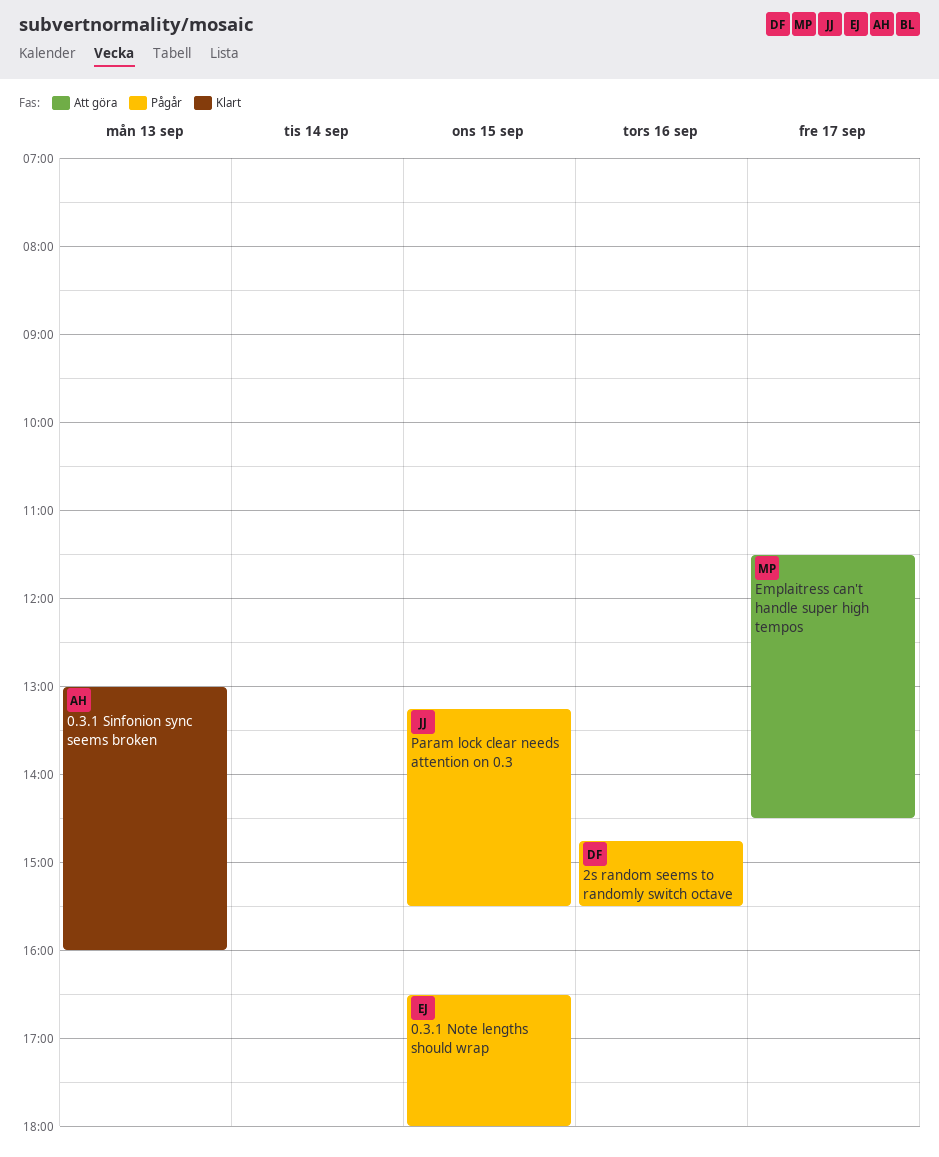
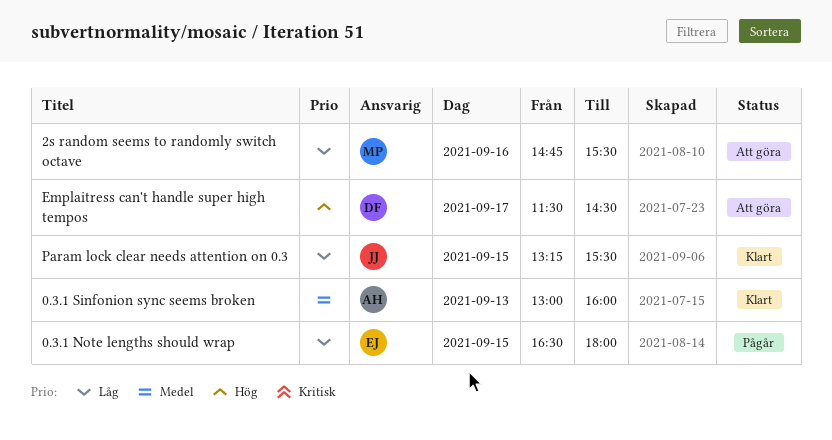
2s random seems to randomly switch octave, status: Pågår -> Att göra
2s random seems to randomly switch octave, owner: DF -> MP
Emplaitress can't handle super high tempos, owner: MP -> DF
Param lock clear needs attention on 0.3, status: Pågår -> Klart

